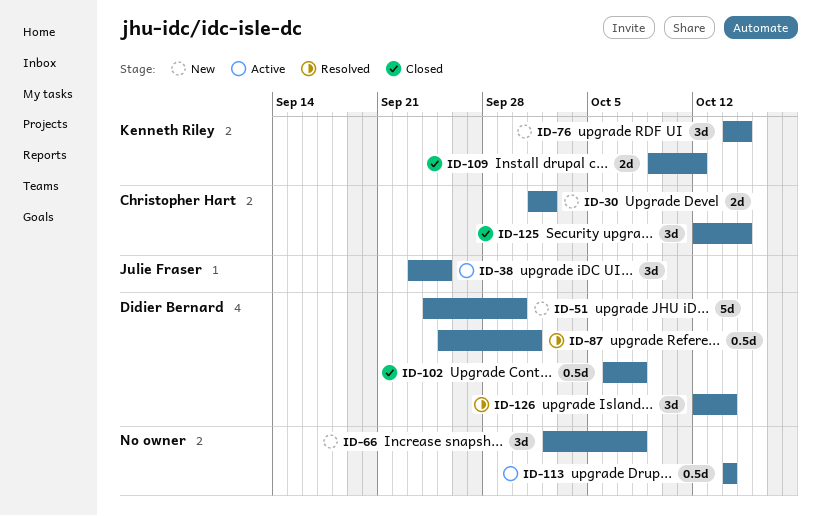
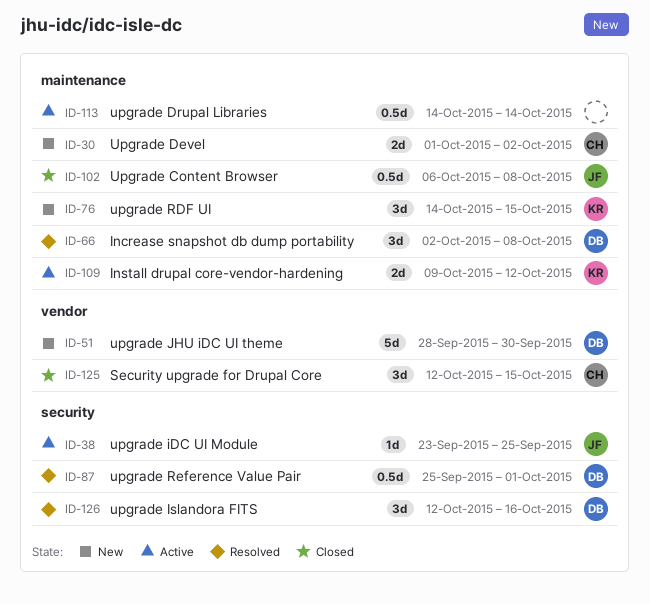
ID-38, estimate: 3d -> 1d
ID-51, start: Sep 24 -> Sep 28
ID-66, status: New -> Resolved
ID-66, owner: none -> Didier Bernard
ID-102, owner: Didier Bernard -> Julie Fraser
ID-109, status: Closed -> Active
ID-126, due: Oct 14 -> Oct 16

